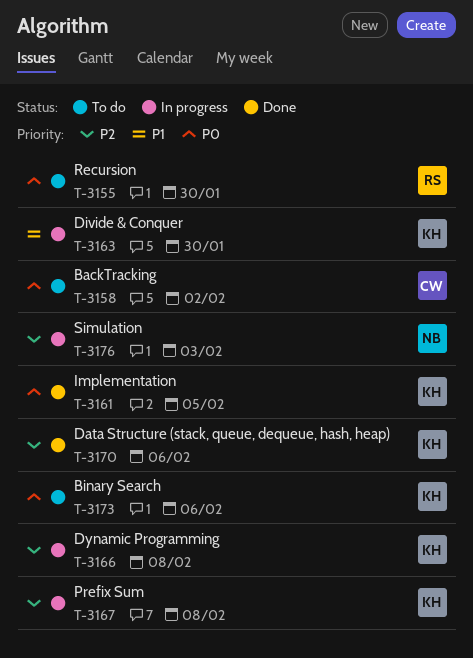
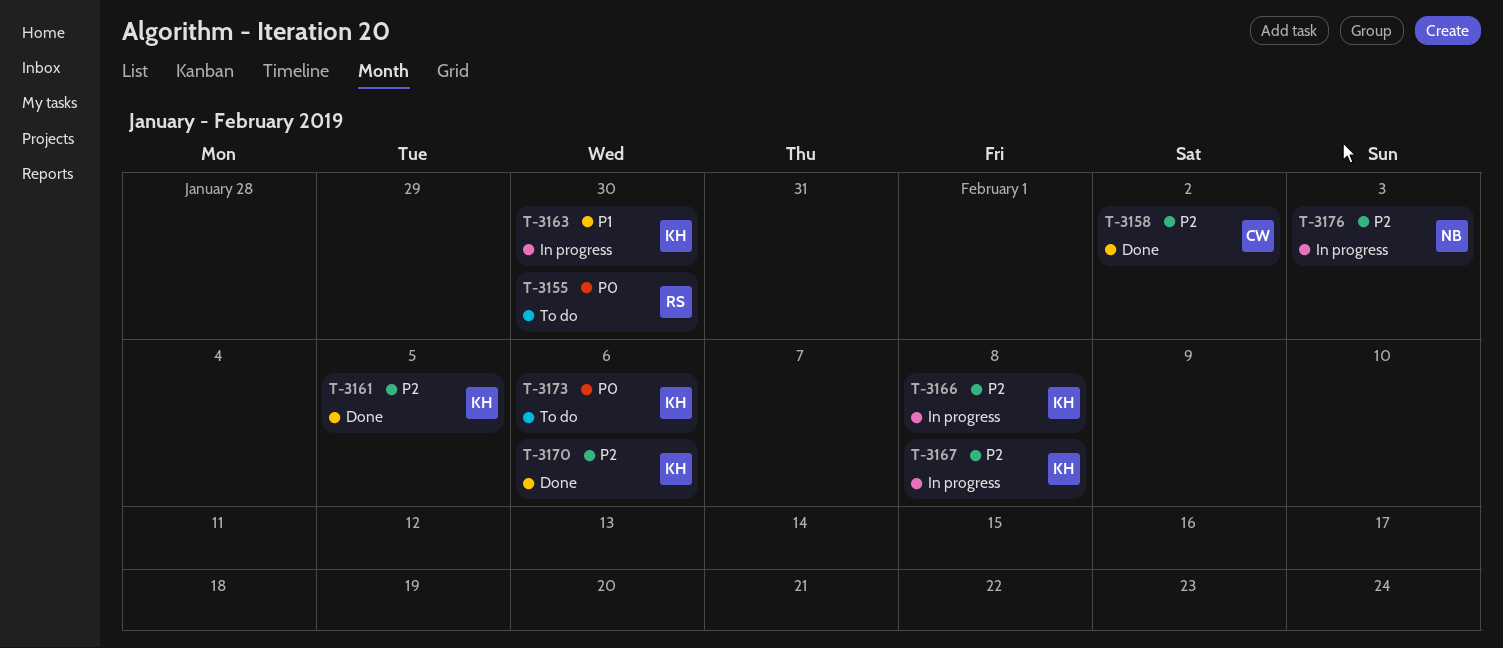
T-3158, status: To do -> Done
T-3158, priority: P0 -> P2
T-3161, priority: P0 -> P2

